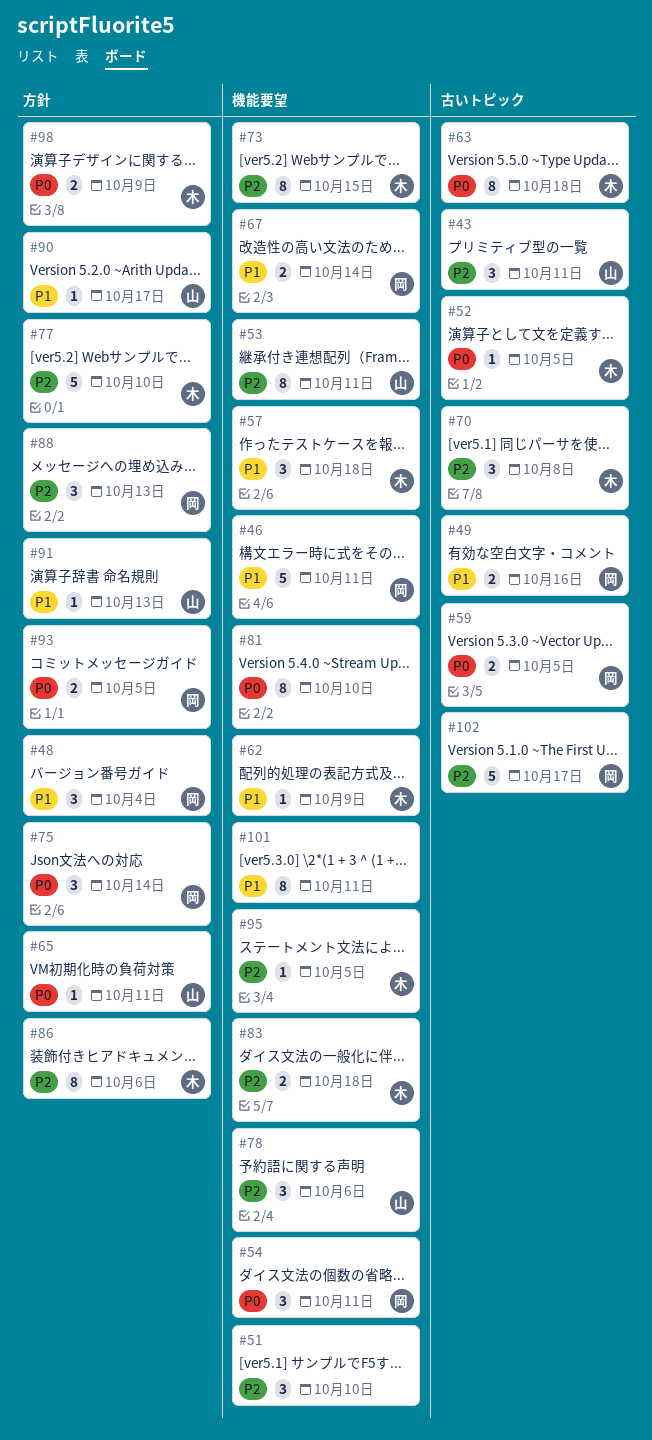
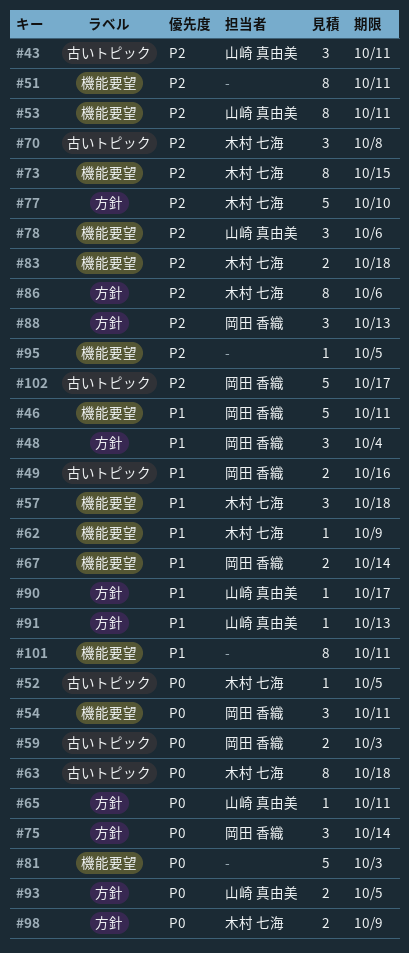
#51, estimate: 3 -> 8
#51, due: Oct 10 -> Oct 11
#59, due: Oct 5 -> Oct 3
#81, estimate: 8 -> 5
#81, due: Oct 10 -> Oct 3
#93, owner: 岡田 香織 -> 山崎 真由美
#95, owner: 木村 七海 -> none

